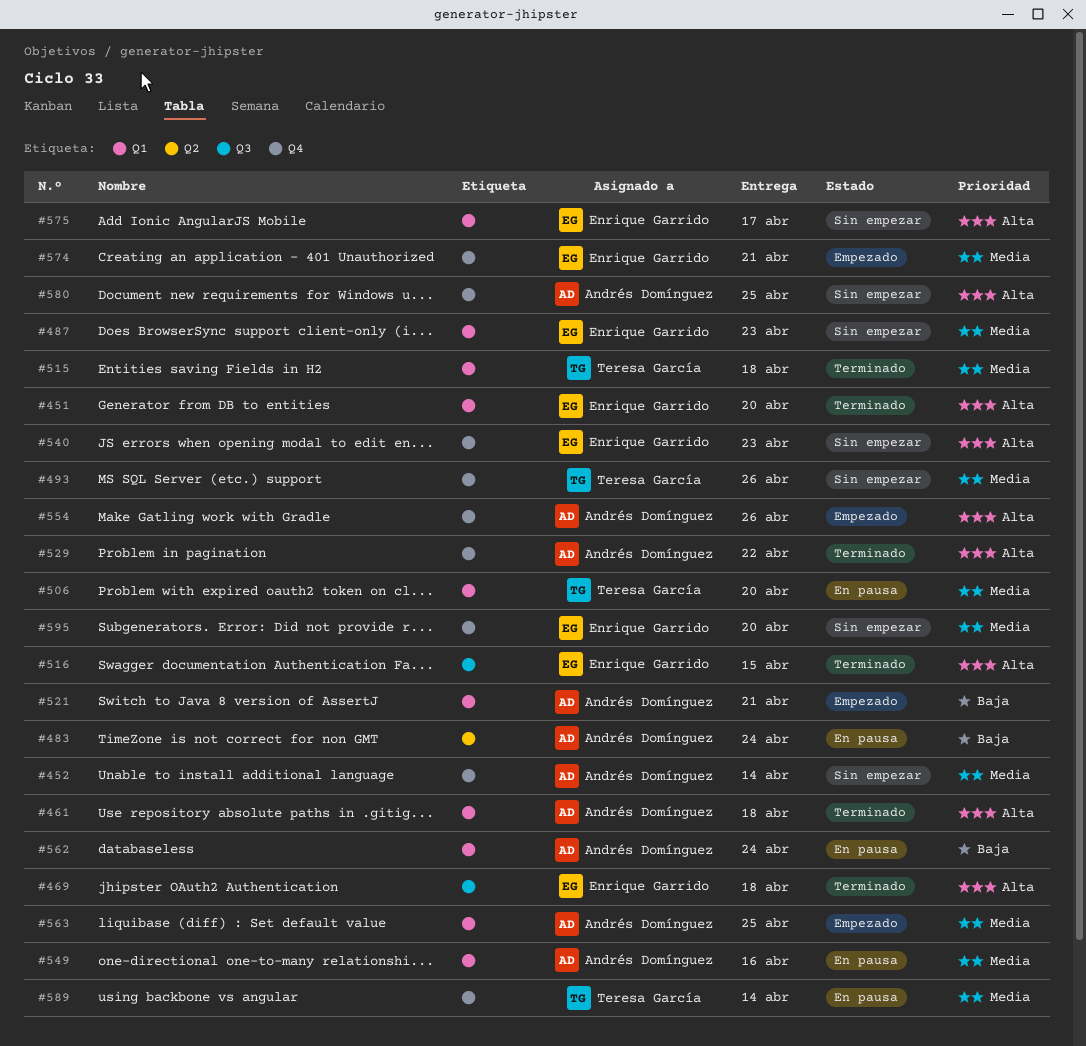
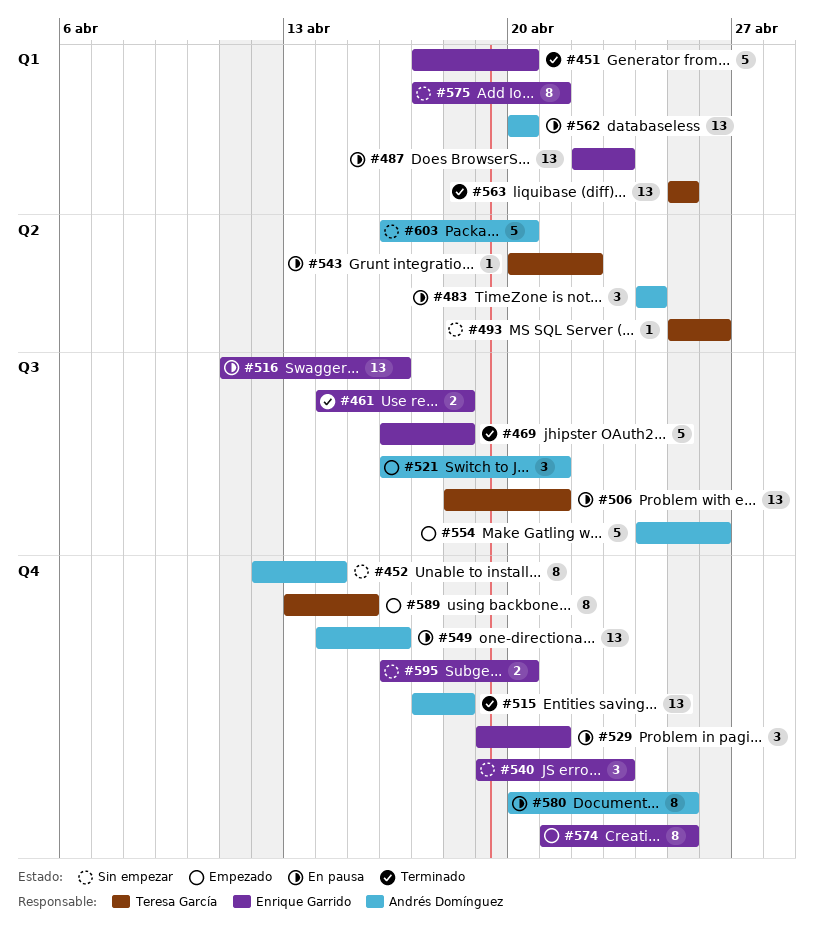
#461, owner: Andrés Domínguez -> Enrique Garrido
#461, label: Q1 -> Q3
#487, status: Sin empezar -> En pausa
#493, label: Q4 -> Q2
#506, label: Q1 -> Q3
#506, due: Apr 20 -> Apr 21
#515, owner: Teresa García -> Andrés Domínguez
#515, label: Q1 -> Q4
#516, status: Terminado -> En pausa
#516, due: Apr 15 -> Apr 16
#521, label: Q1 -> Q3
#529, status: Terminado -> En pausa
#529, owner: Andrés Domínguez -> Enrique Garrido
#529, due: Apr 22 -> Apr 21
#543: none -> present
#549, label: Q1 -> Q4
#554, label: Q4 -> Q3
#562, due: Apr 24 -> Apr 20
#563, status: Empezado -> Terminado
#563, owner: Andrés Domínguez -> Teresa García
#574, due: Apr 21 -> Apr 25
#575, due: Apr 17 -> Apr 21
#580, status: Sin empezar -> En pausa
#589, status: En pausa -> Empezado
#589, due: Apr 14 -> Apr 15
#603: none -> present

